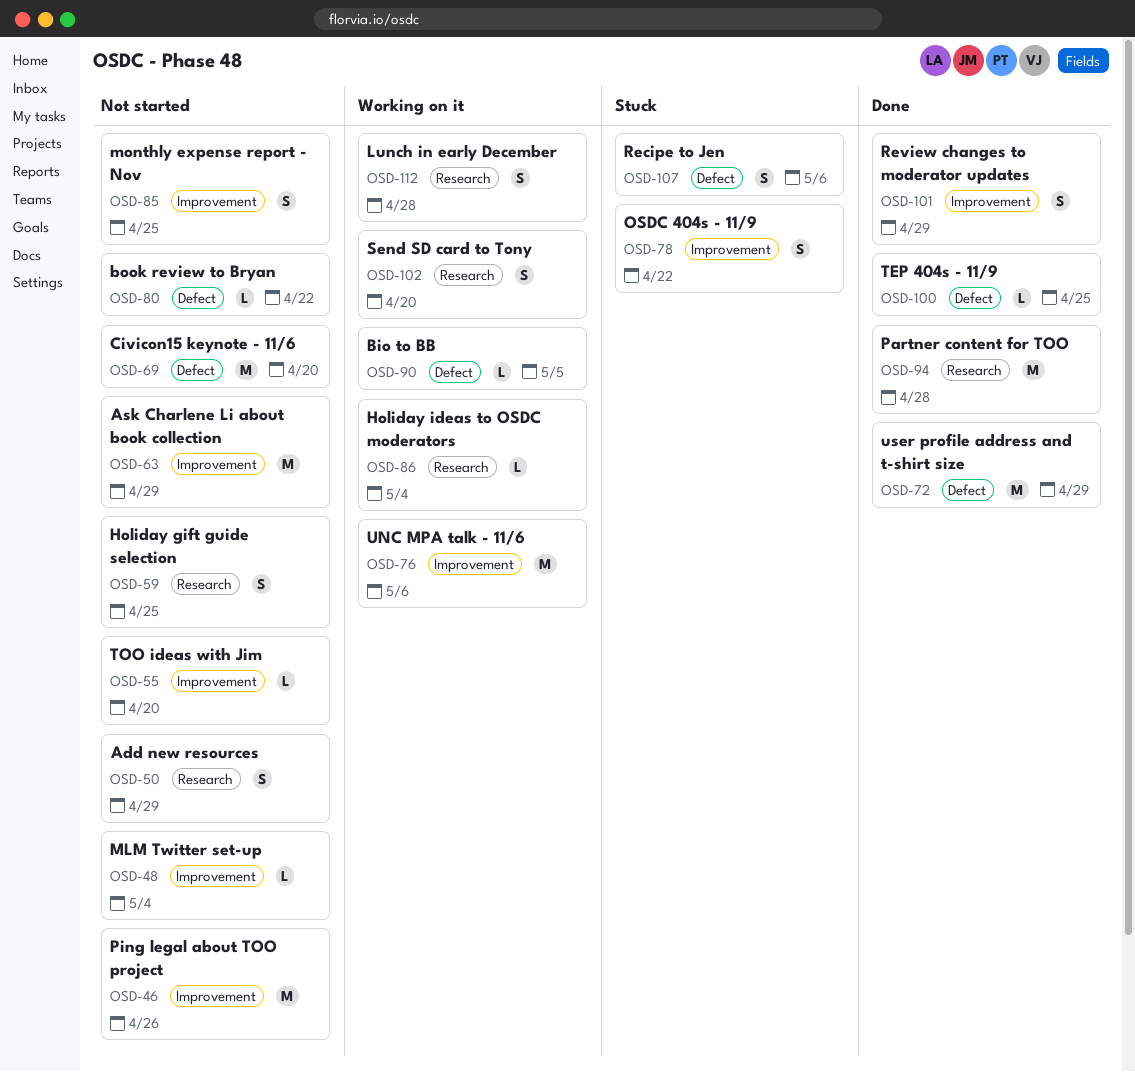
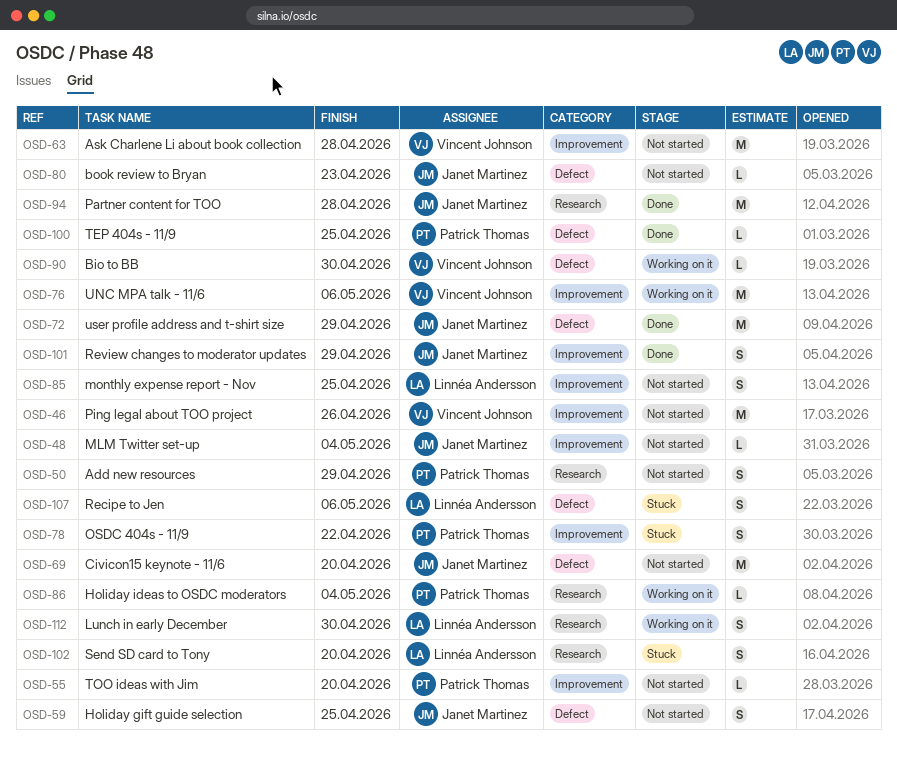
OSD-59, label: Research -> Defect
OSD-63, due: Apr 29 -> Apr 28
OSD-80, due: Apr 22 -> Apr 23
OSD-90, due: May 5 -> Apr 30
OSD-102, status: Working on it -> Stuck
OSD-112, due: Apr 28 -> Apr 30

